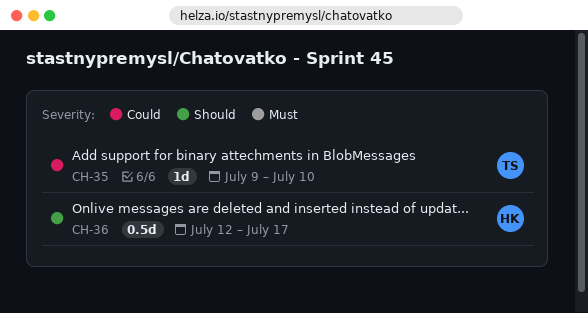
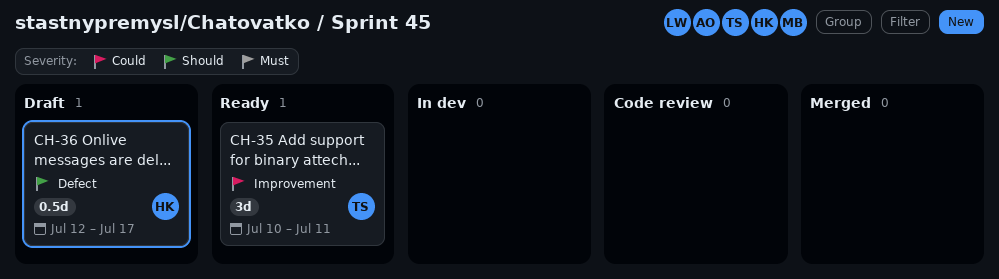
CH-35, estimate: 1d -> 3d
CH-35, start: Jul 9 -> Jul 10
CH-35, due: Jul 10 -> Jul 11

